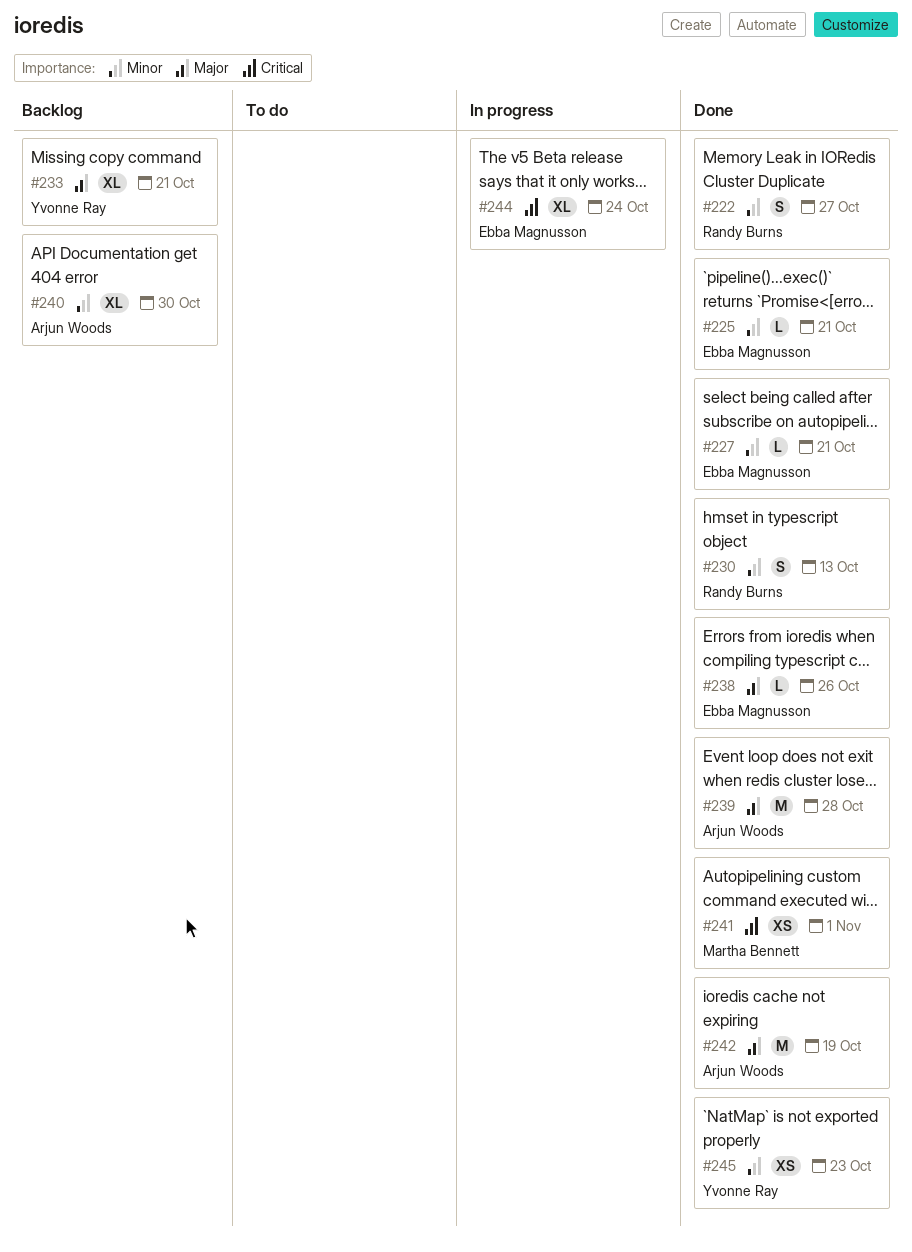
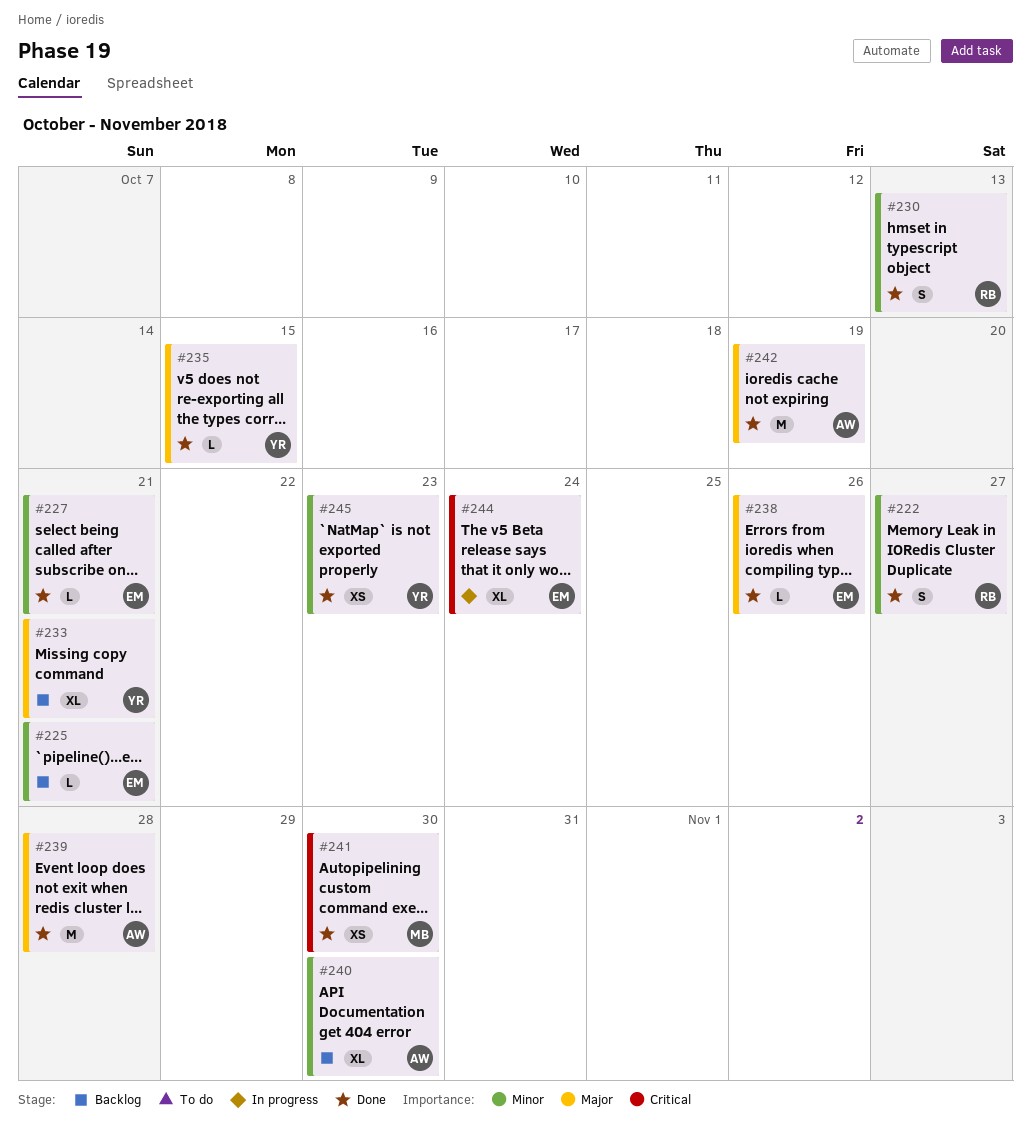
#225, status: Done -> Backlog
#235: none -> present
#241, due: Nov 1 -> Oct 30

